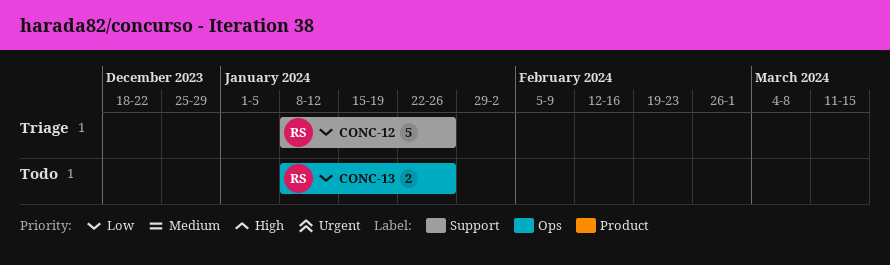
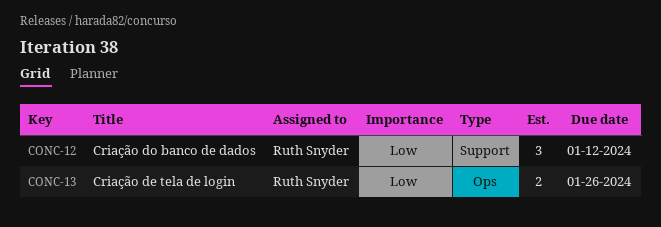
CONC-12, estimate: 5 -> 3
CONC-12, due: Jan 26 -> Jan 12

